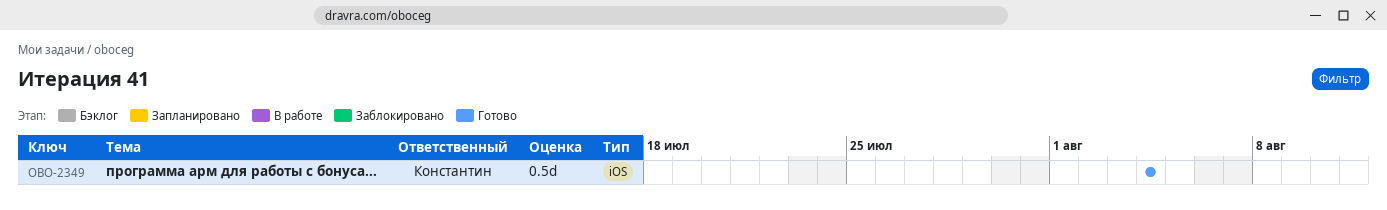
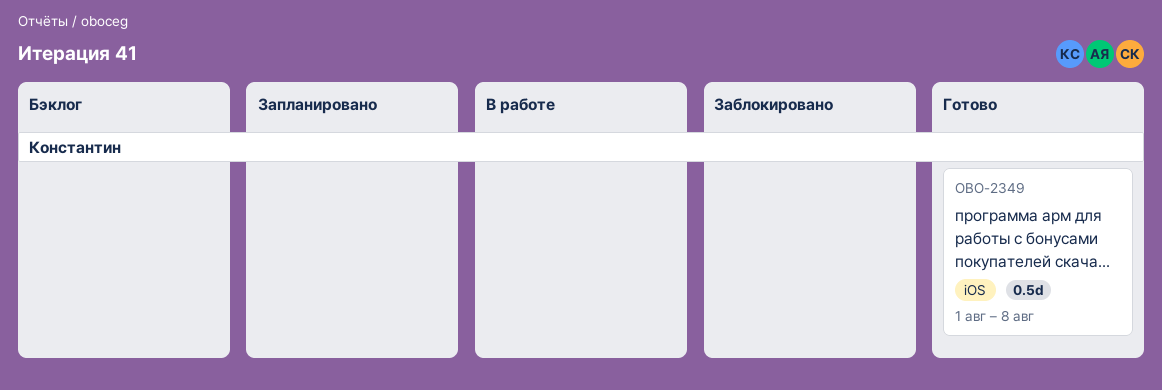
OBO-2349, start: Aug 4 -> Aug 1
OBO-2349, due: Aug 4 -> Aug 8

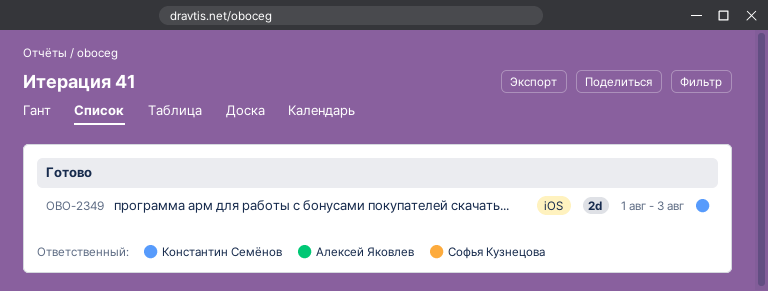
OBO-2349, estimate: 0.5d -> 2d
OBO-2349, due: Aug 8 -> Aug 3

